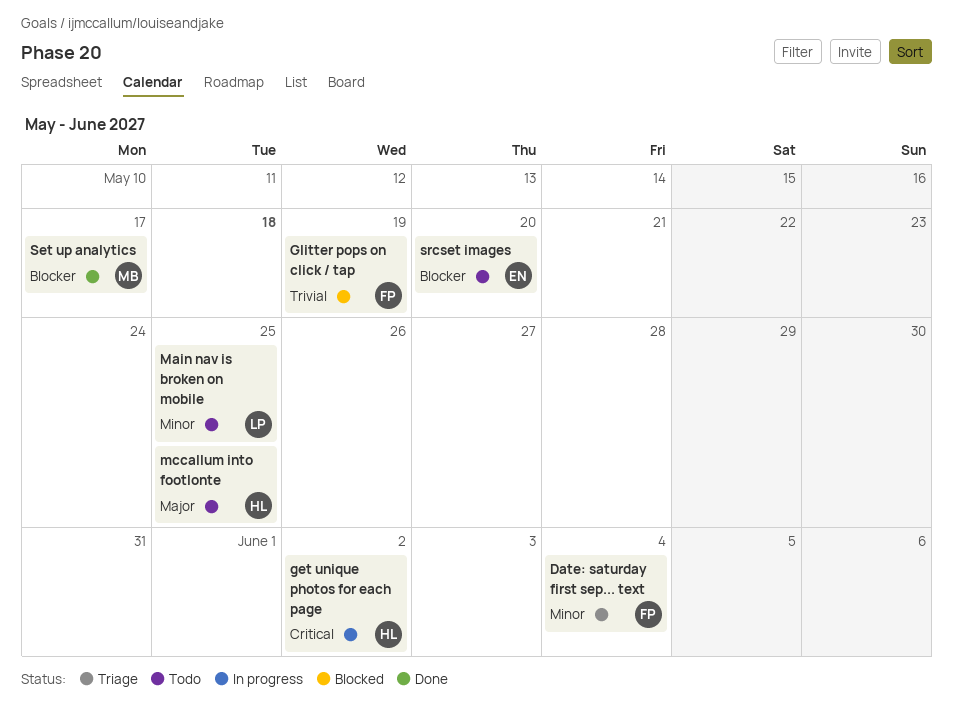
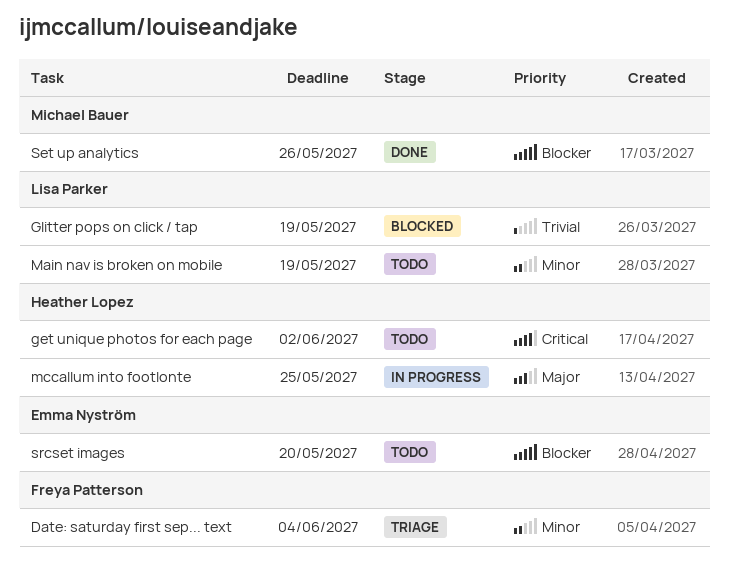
get unique photos for each page, status: In progress -> Todo
Glitter pops on click / tap, owner: Freya Patterson -> Lisa Parker
Main nav is broken on mobile, due: May 25 -> May 19
mccallum into footlonte, status: Todo -> In progress
Set up analytics, due: May 17 -> May 26

